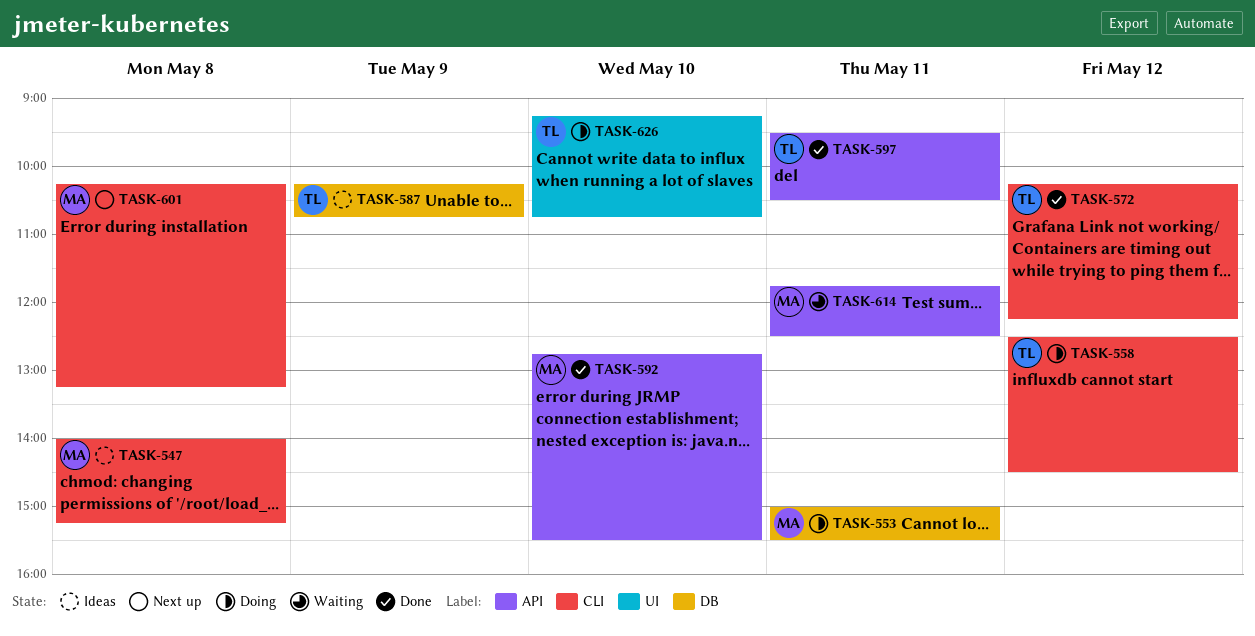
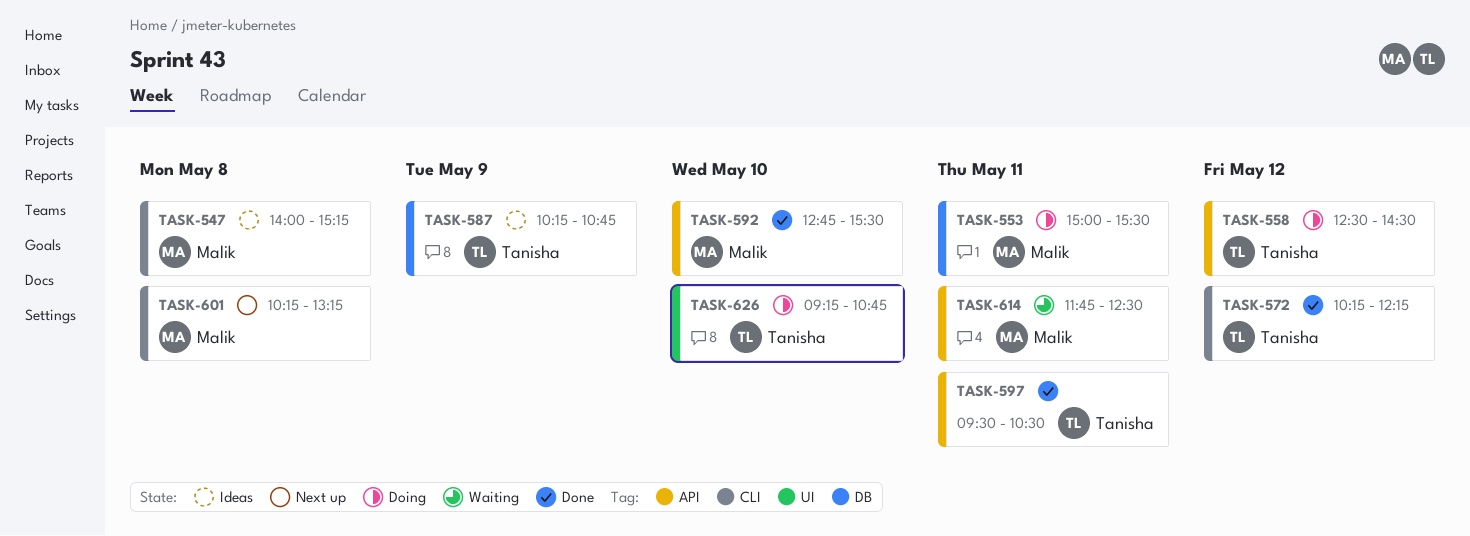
TASK-558, label: CLI -> API

